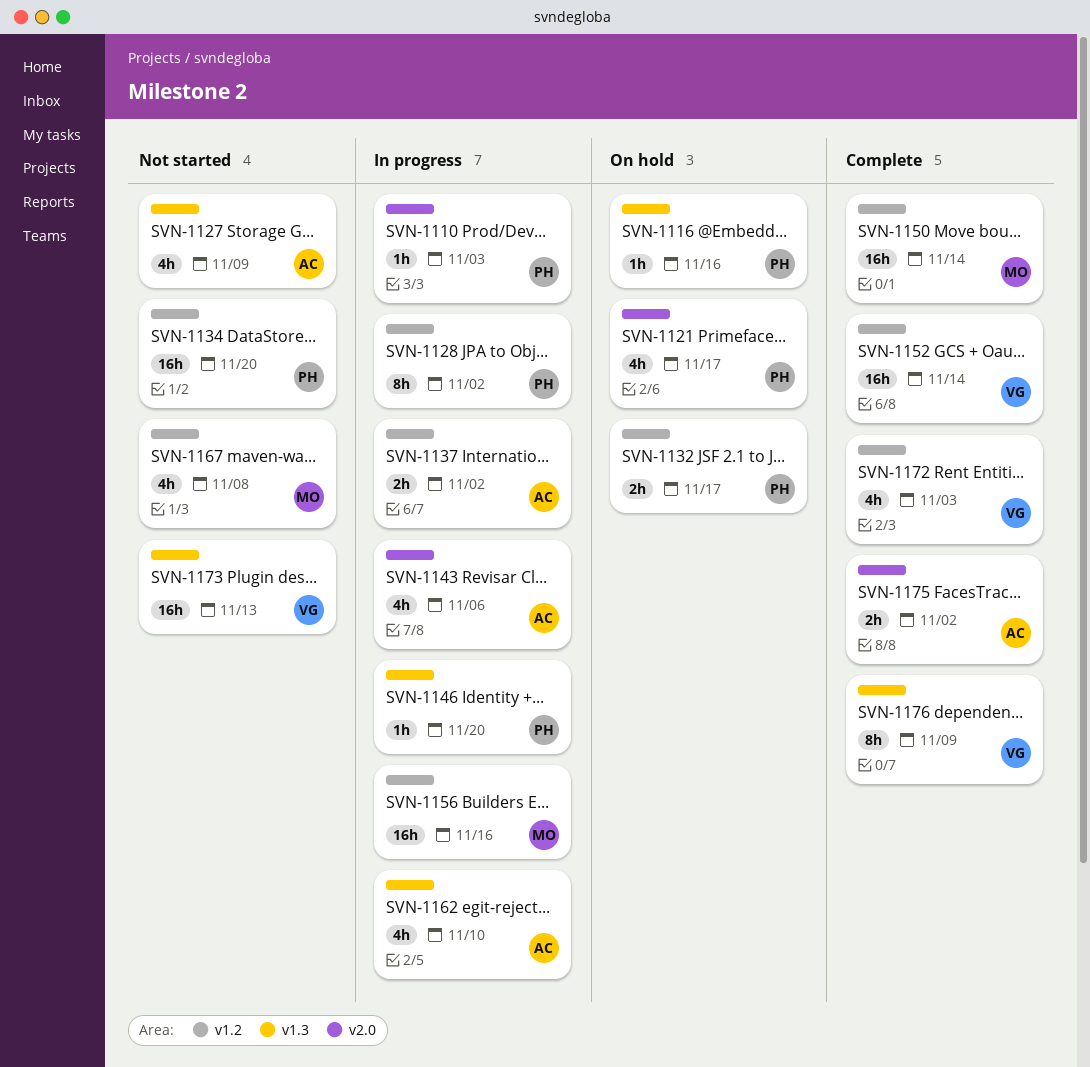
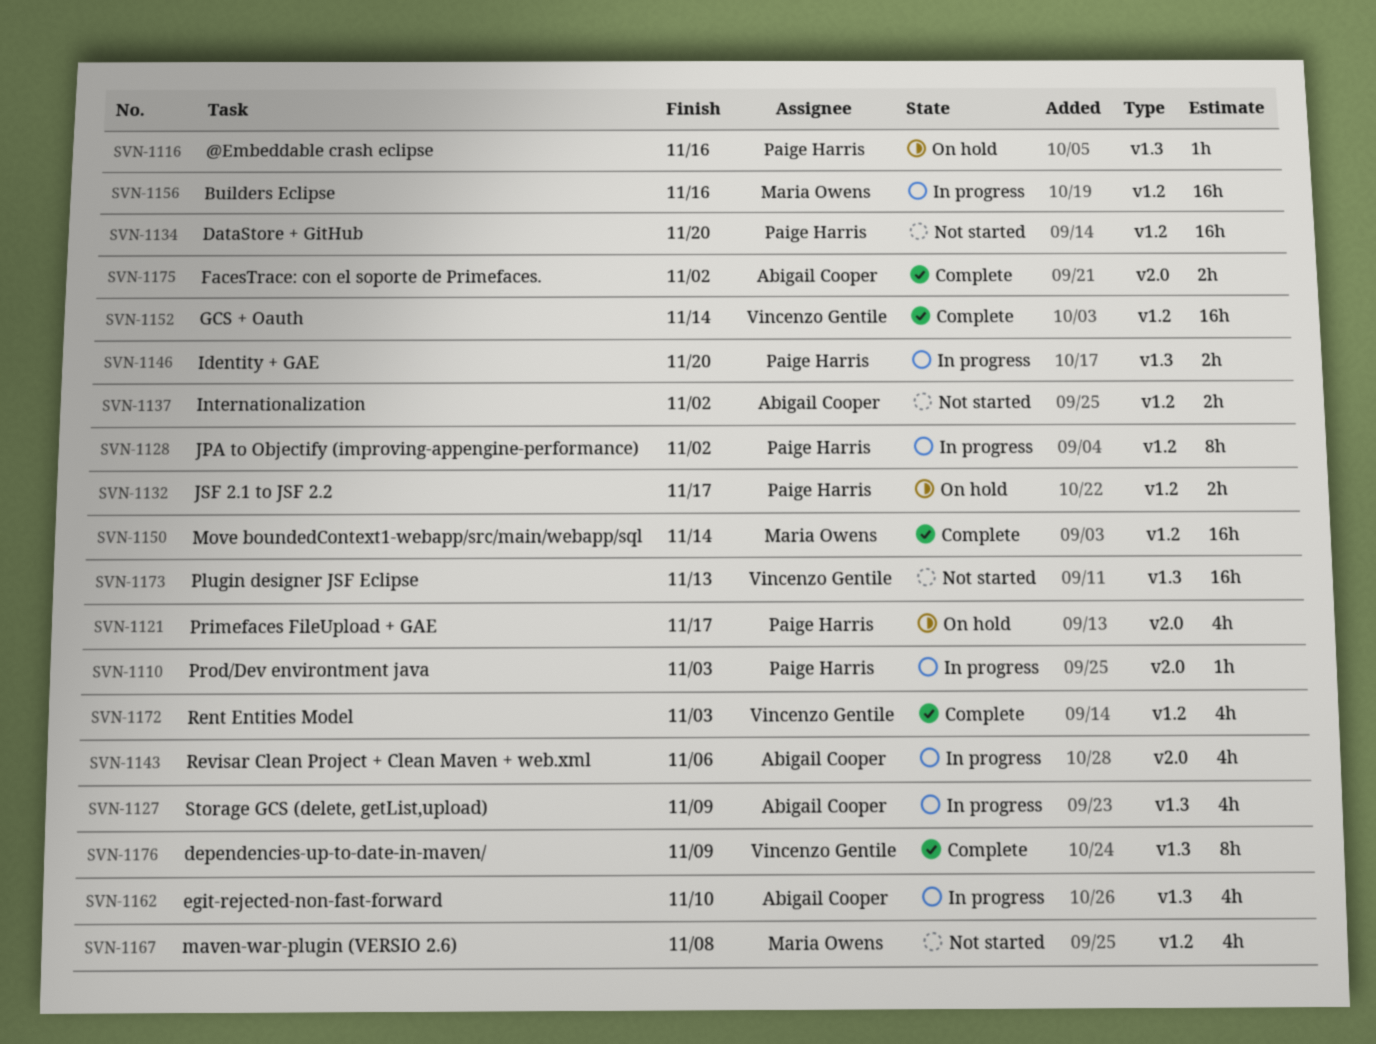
SVN-1127, status: Not started -> In progress
SVN-1137, status: In progress -> Not started
SVN-1146, estimate: 1h -> 2h

